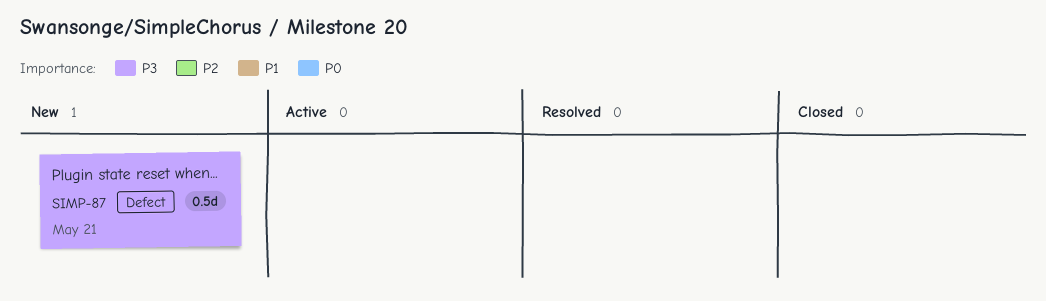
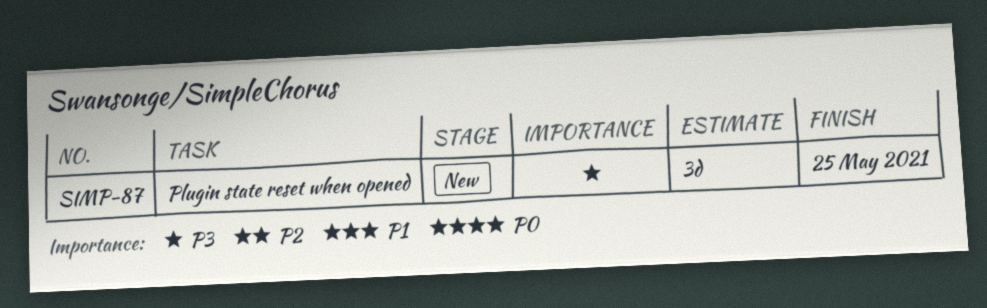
SIMP-87, estimate: 0.5d -> 3d
SIMP-87, due: May 21 -> May 25

